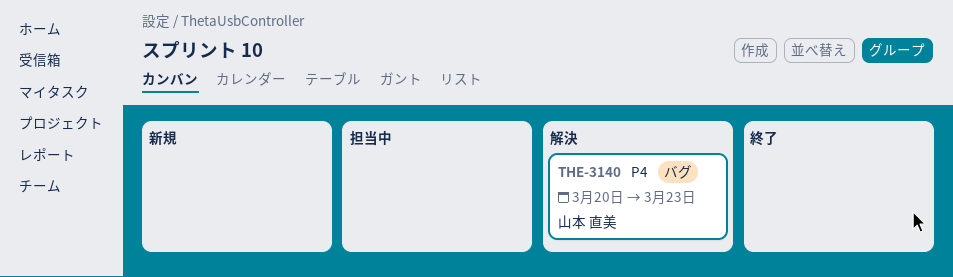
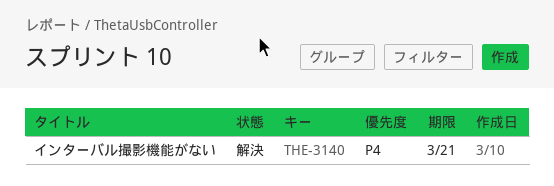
THE-3140, due: Mar 23 -> Mar 21

